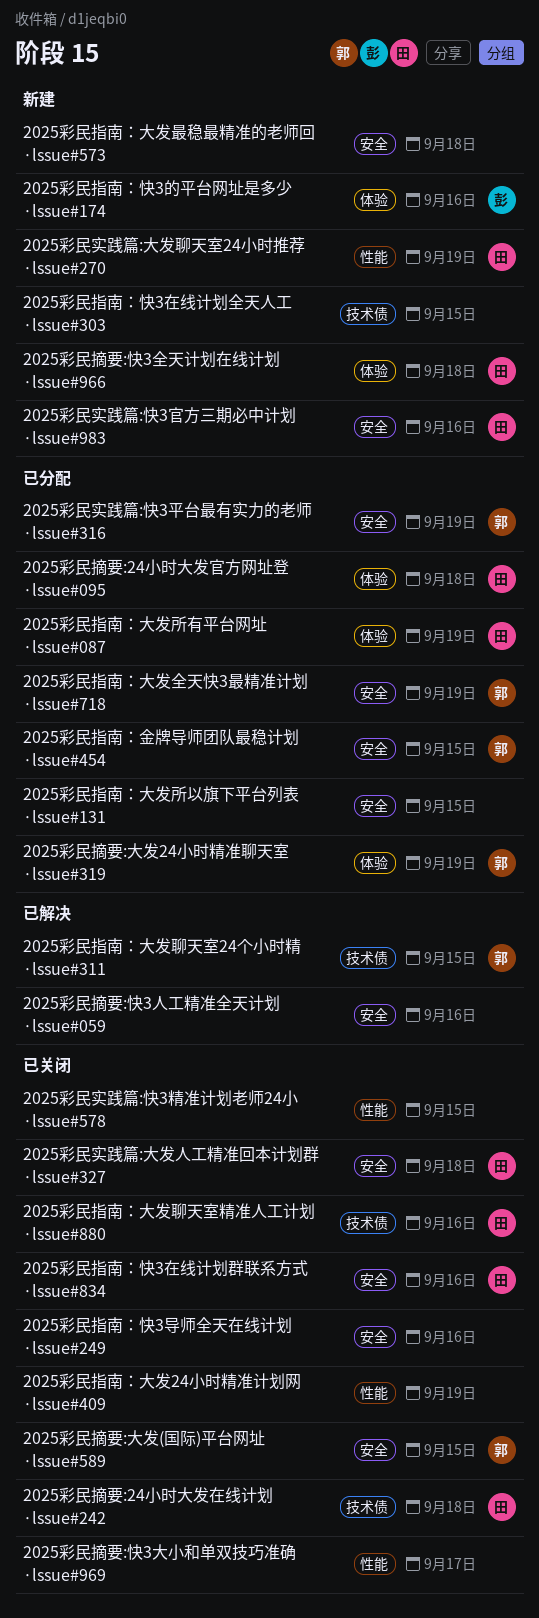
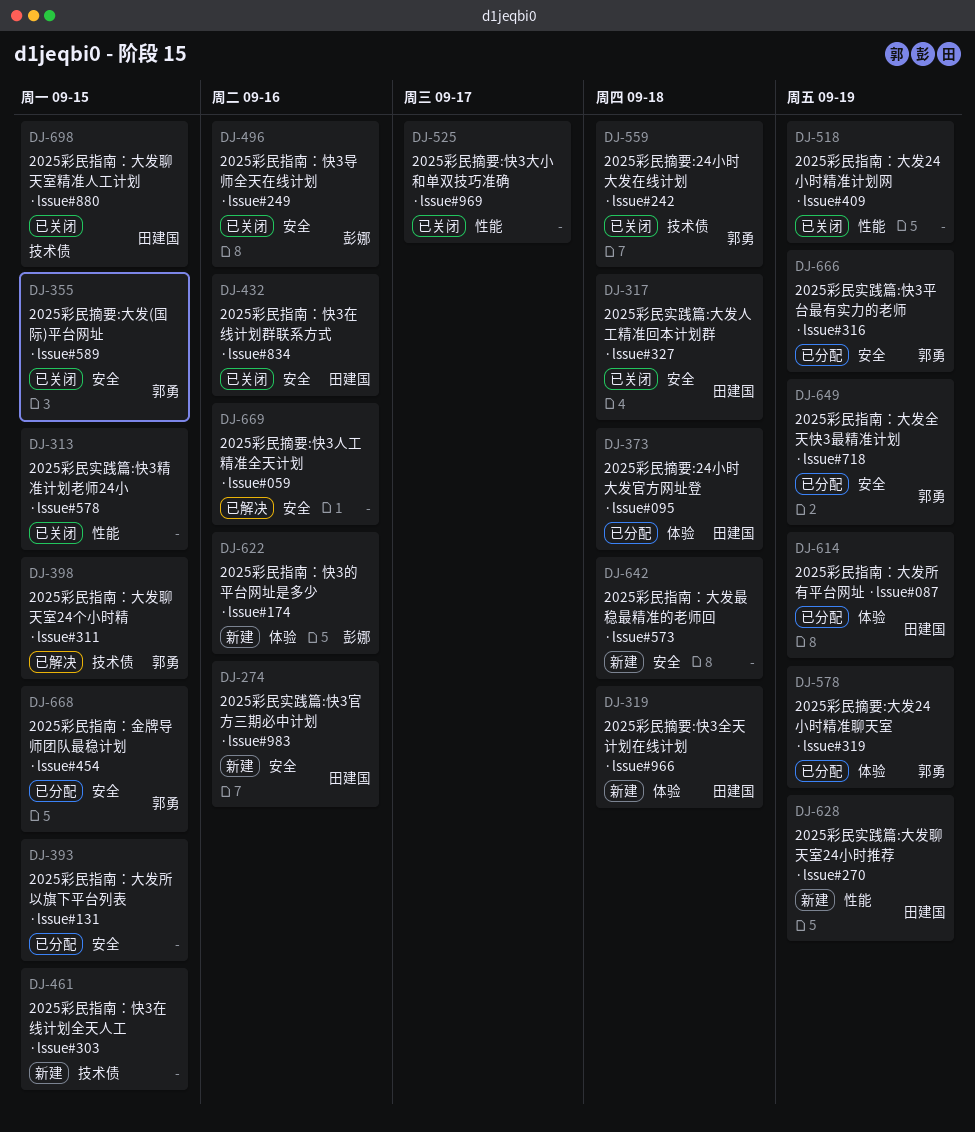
2025彩民指南：大发聊天室精准人工计划 ·lssue#880, due: Sep 16 -> Sep 15
2025彩民指南：快3导师全天在线计划 ·lssue#249, owner: none -> 彭娜
2025彩民摘要:24小时大发在线计划 ·lssue#242, owner: 田建国 -> 郭勇

